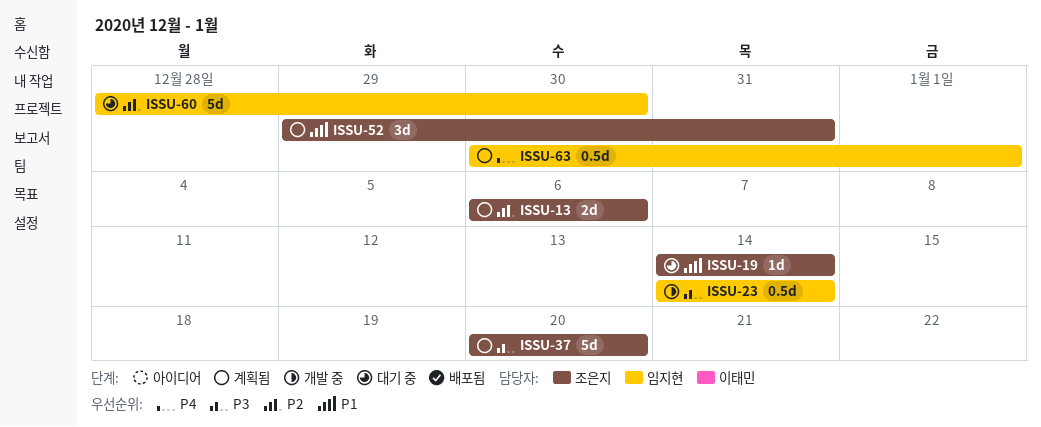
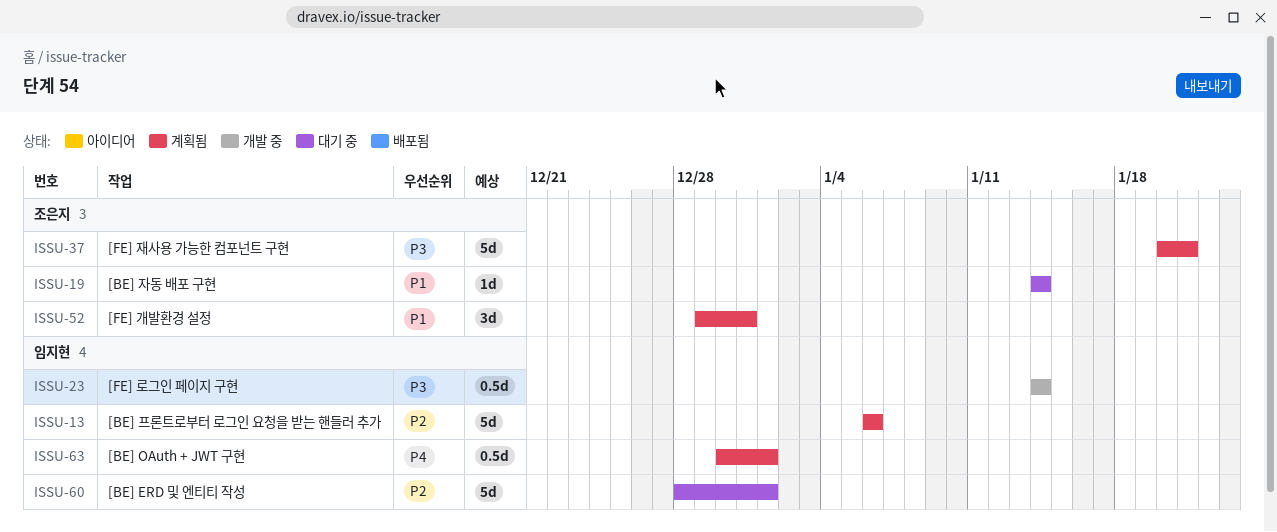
ISSU-13, owner: 조은지 -> 임지현
ISSU-13, estimate: 2d -> 5d
ISSU-37, due: Jan 20 -> Jan 21
ISSU-60, due: Dec 30 -> Jan 1

